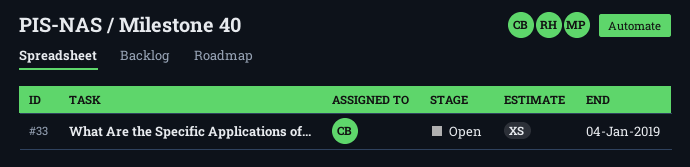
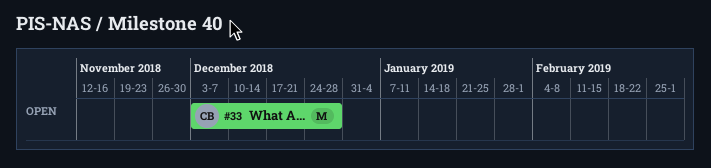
#33, estimate: XS -> M
#33, due: Jan 4 -> Dec 28

